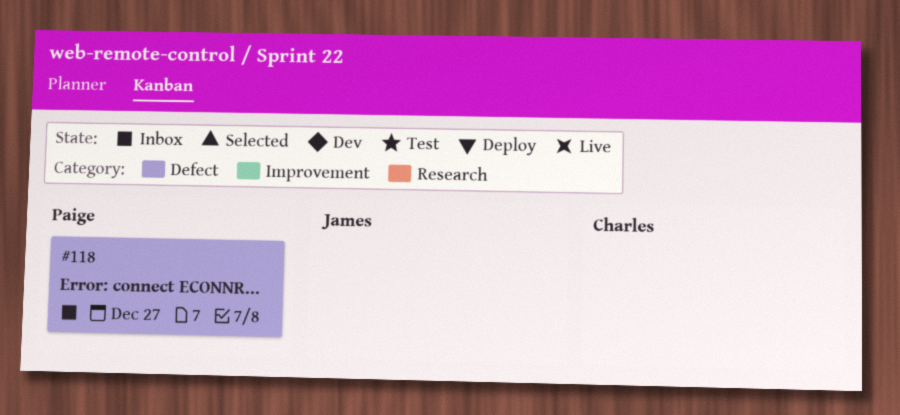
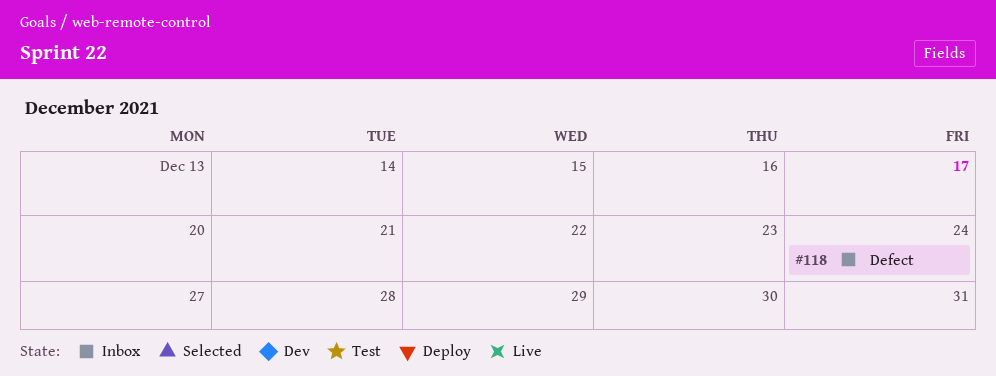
#118, due: Dec 27 -> Dec 24

